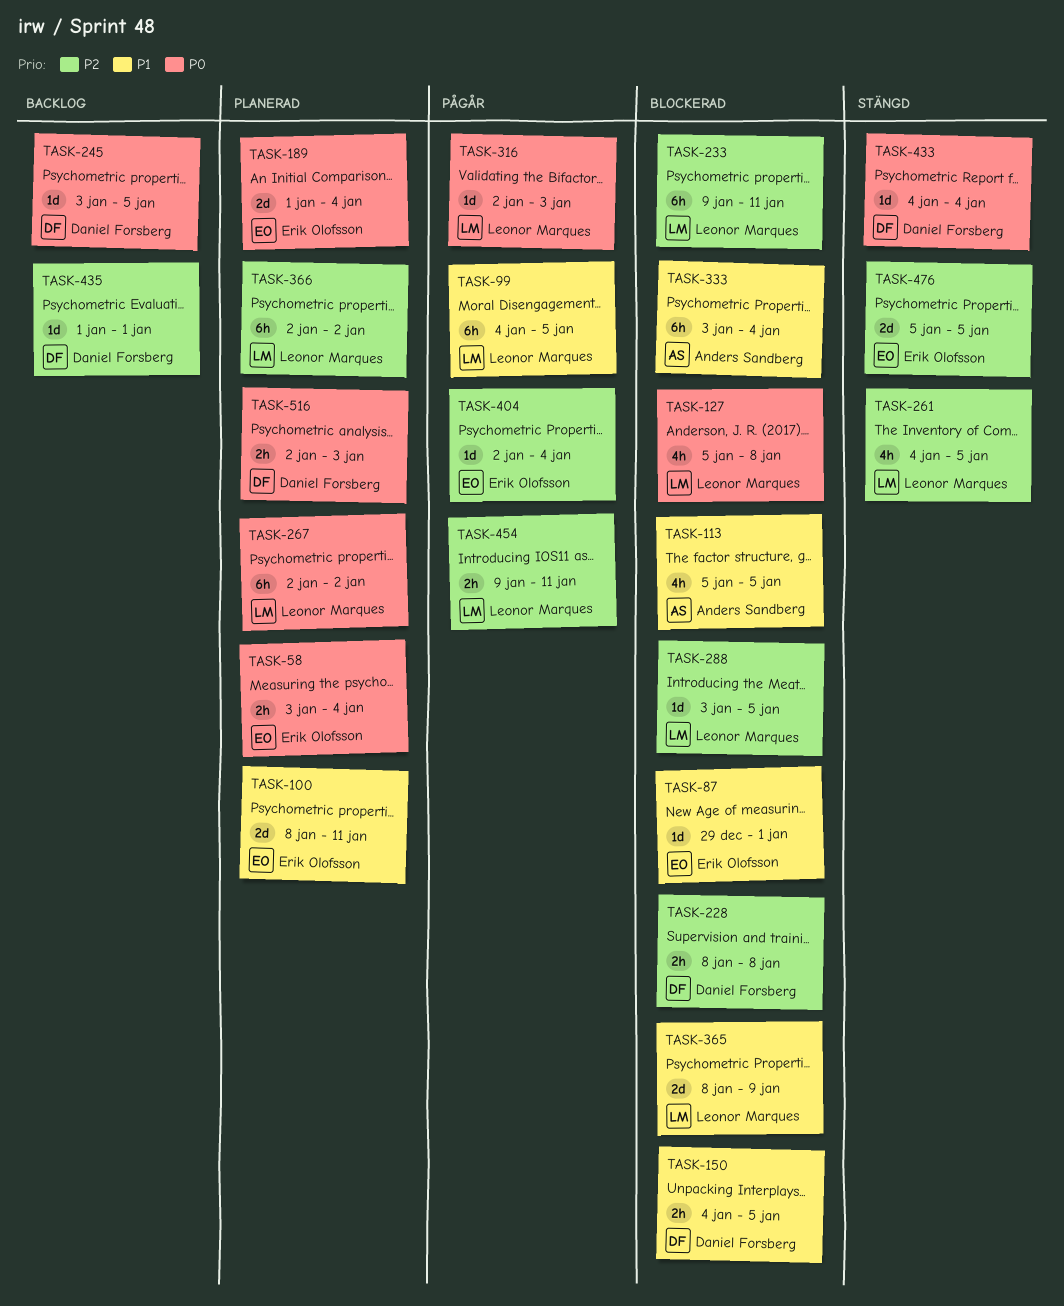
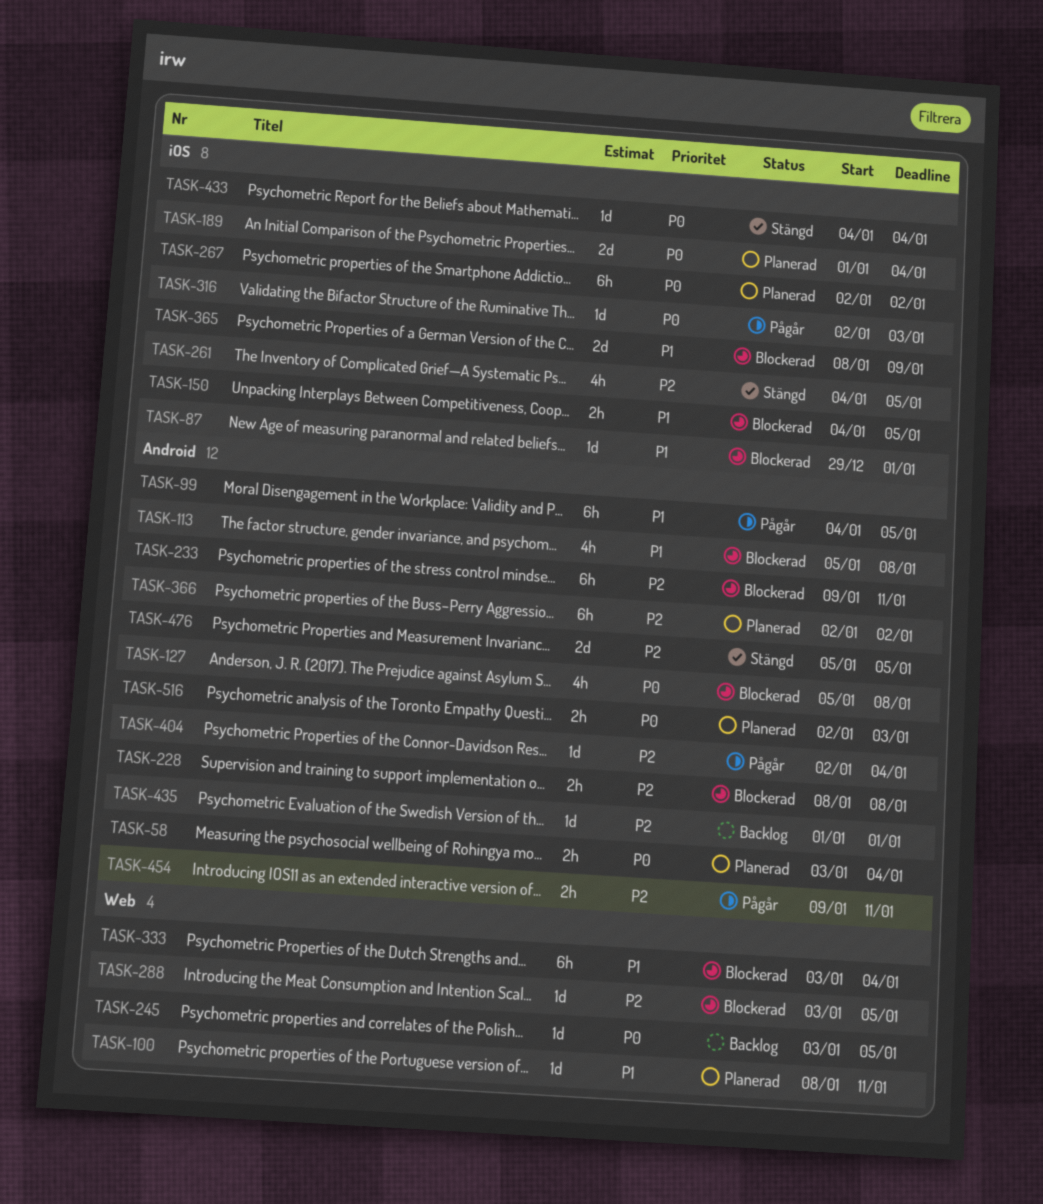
TASK-100, estimate: 2d -> 1d
TASK-113, due: Jan 5 -> Jan 8

